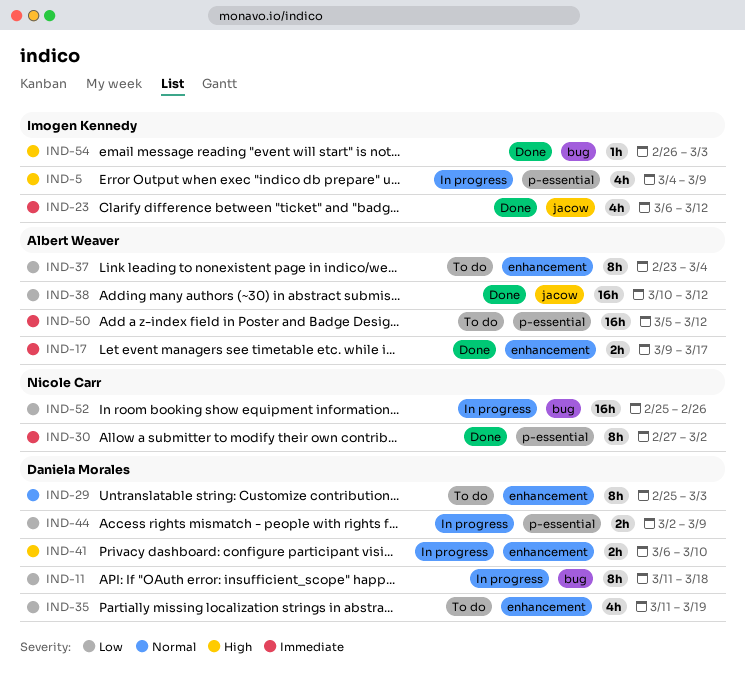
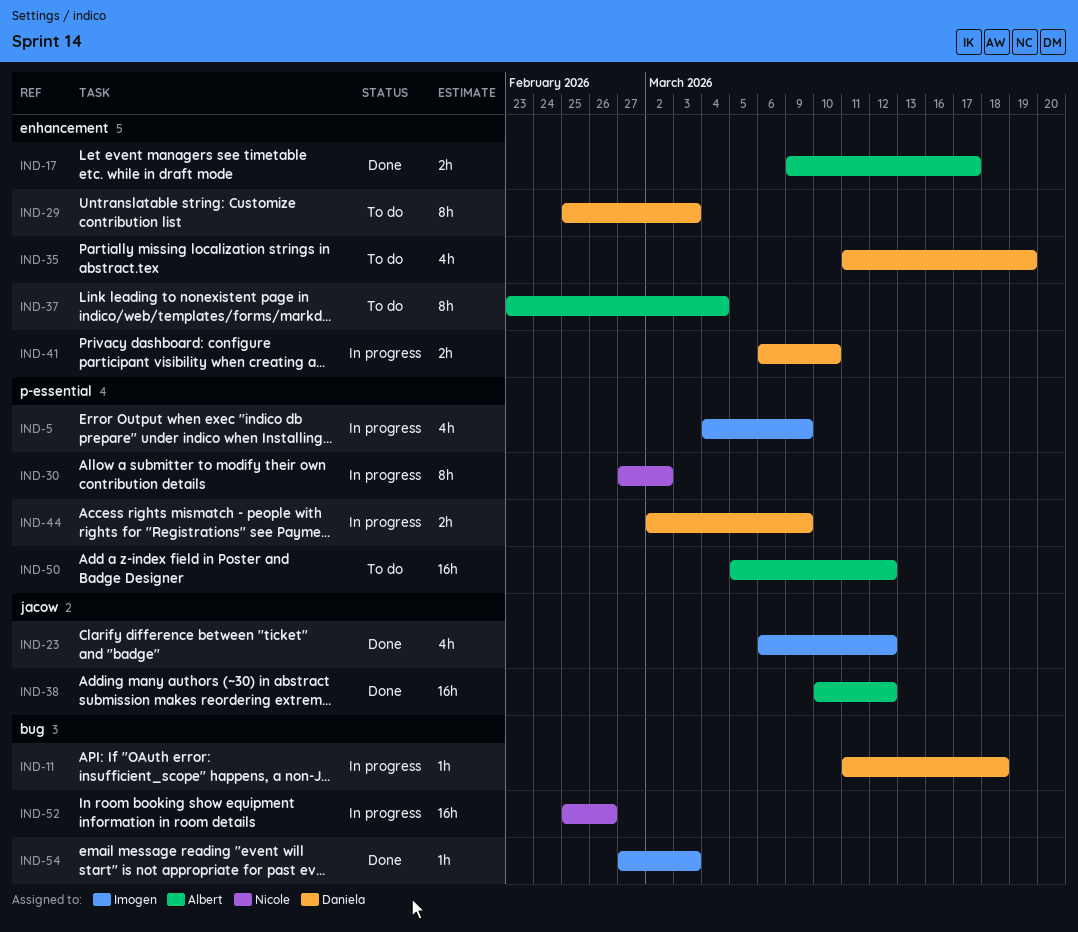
IND-11, estimate: 8h -> 1h
IND-30, status: Done -> In progress
IND-54, start: Feb 26 -> Feb 27

